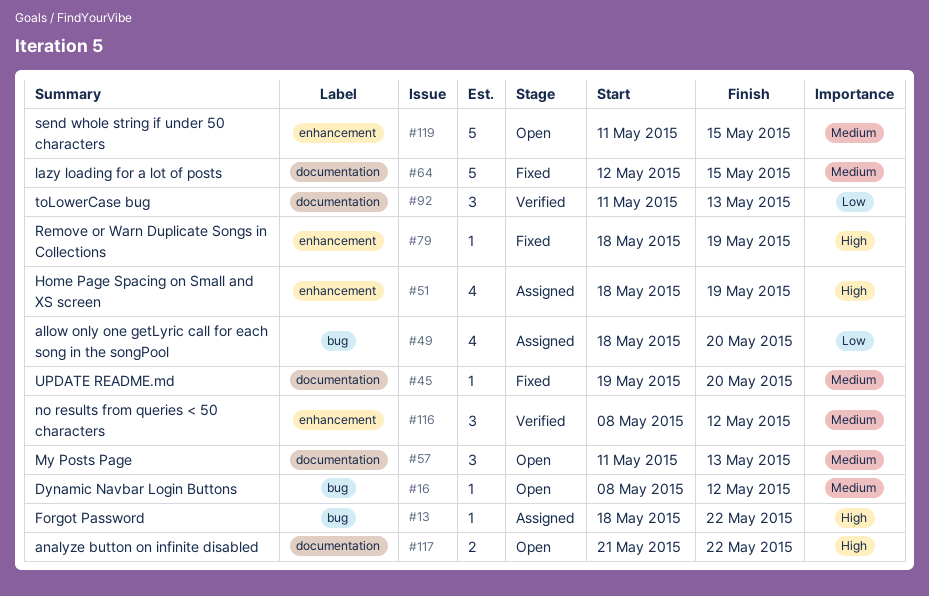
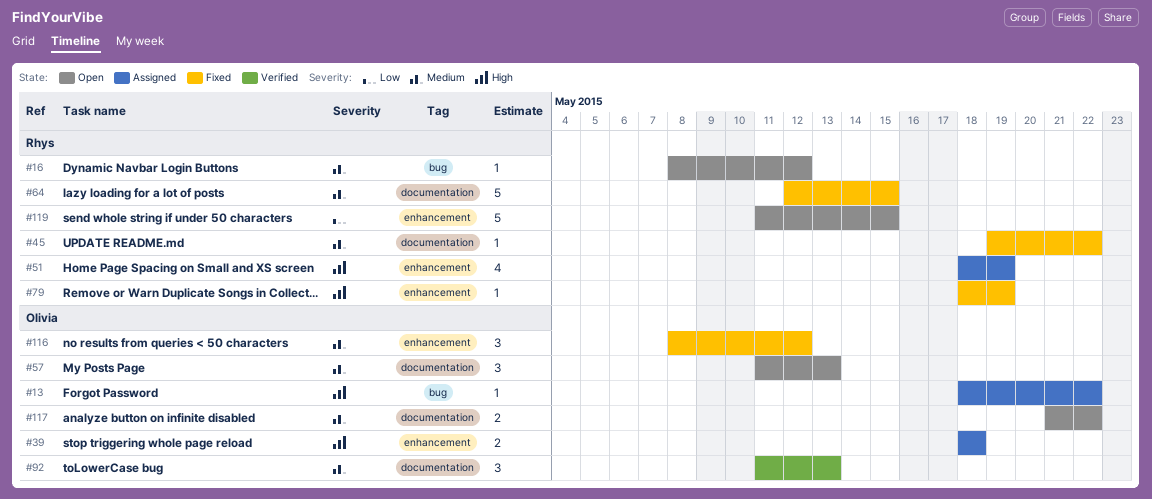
#39: none -> present
#45, due: May 20 -> May 22
#49: present -> none
#92, priority: Low -> Medium
#116, status: Verified -> Fixed
#117, priority: High -> Medium
#119, priority: Medium -> Low

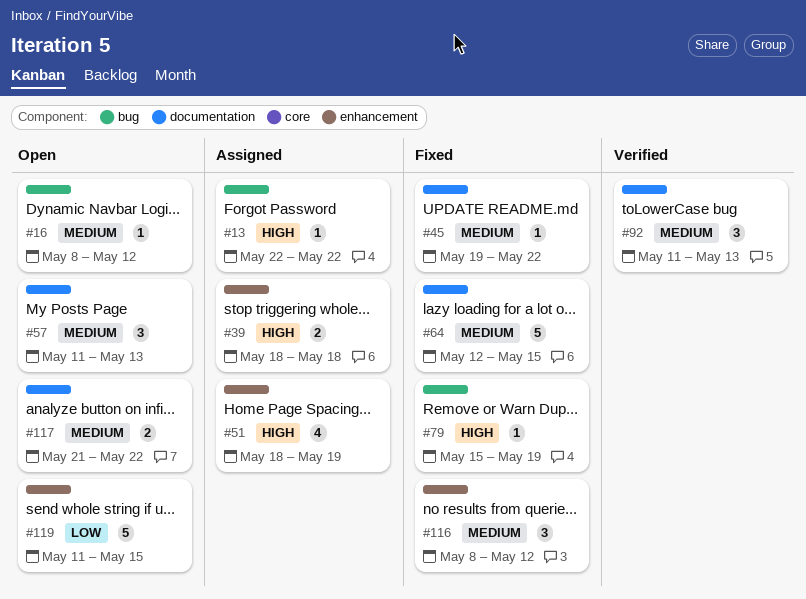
#13, start: May 18 -> May 22
#79, label: enhancement -> bug
#79, start: May 18 -> May 15

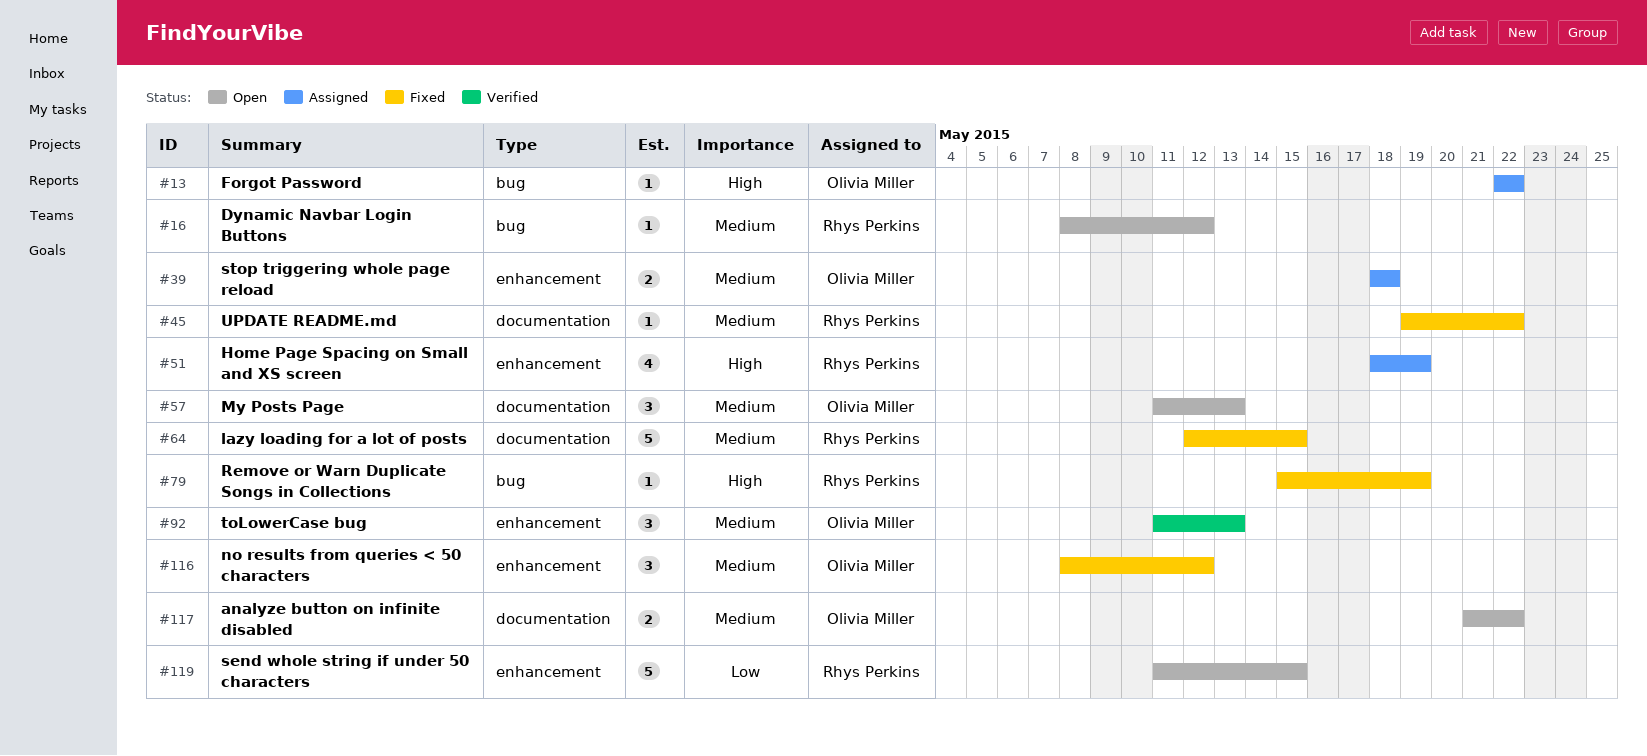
#39, priority: High -> Medium
#92, label: documentation -> enhancement

